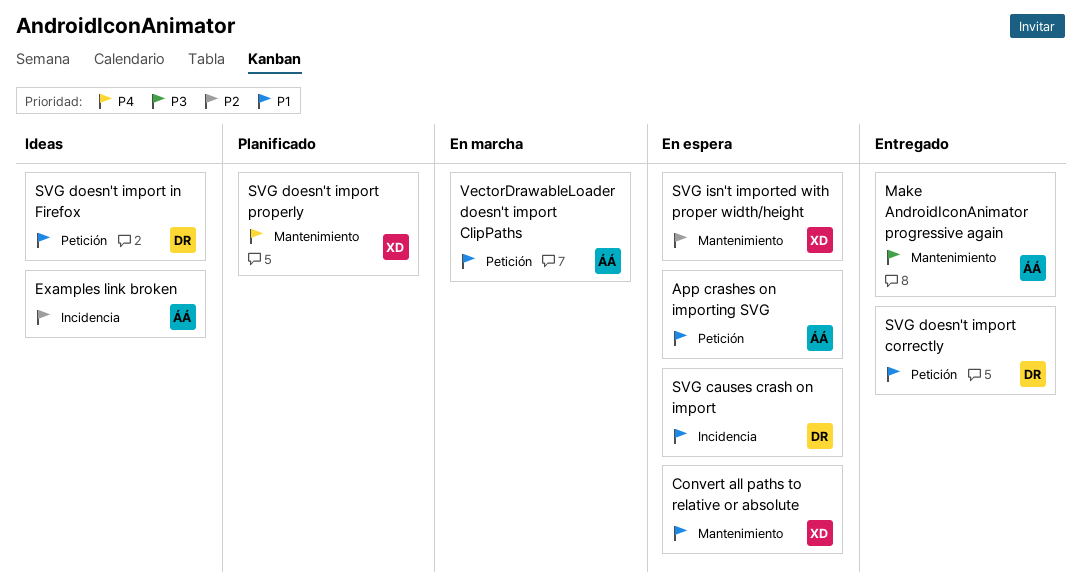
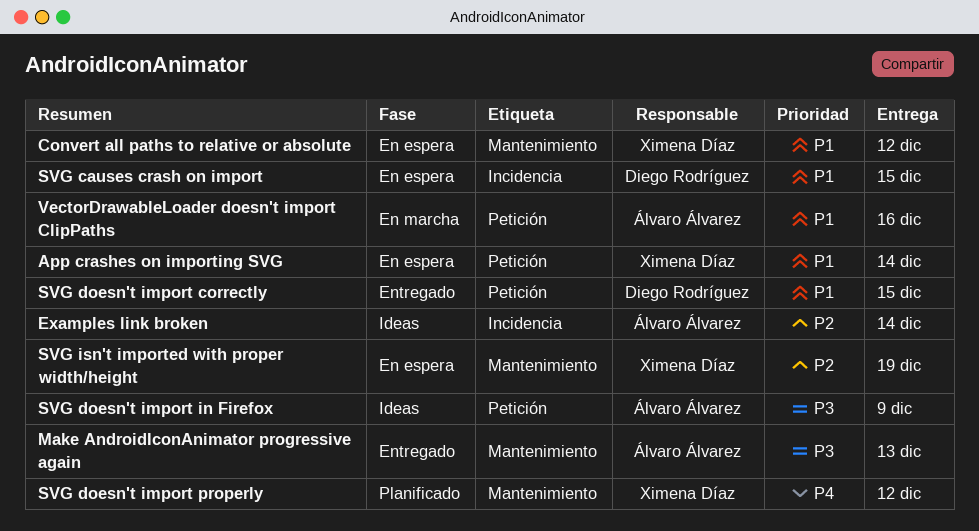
App crashes on importing SVG, owner: Álvaro Álvarez -> Ximena Díaz
SVG doesn't import in Firefox, owner: Diego Rodríguez -> Álvaro Álvarez
SVG doesn't import in Firefox, priority: P1 -> P3

